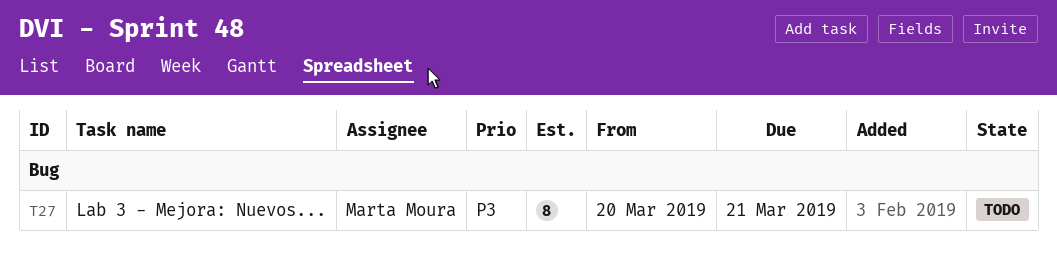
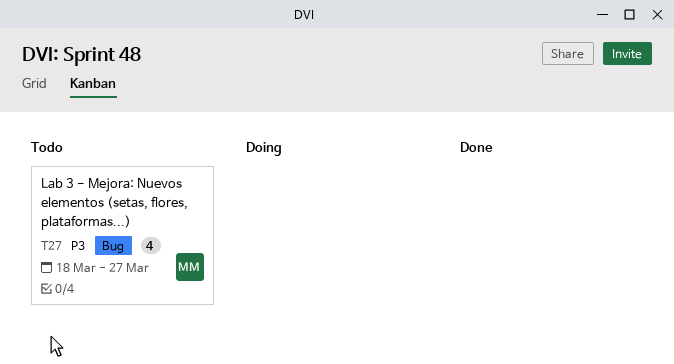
T27, estimate: 8 -> 4
T27, start: Mar 20 -> Mar 18
T27, due: Mar 21 -> Mar 27

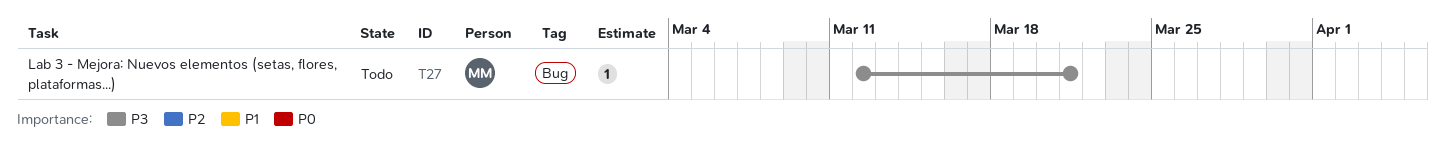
T27, estimate: 4 -> 1
T27, start: Mar 18 -> Mar 12
T27, due: Mar 27 -> Mar 21

